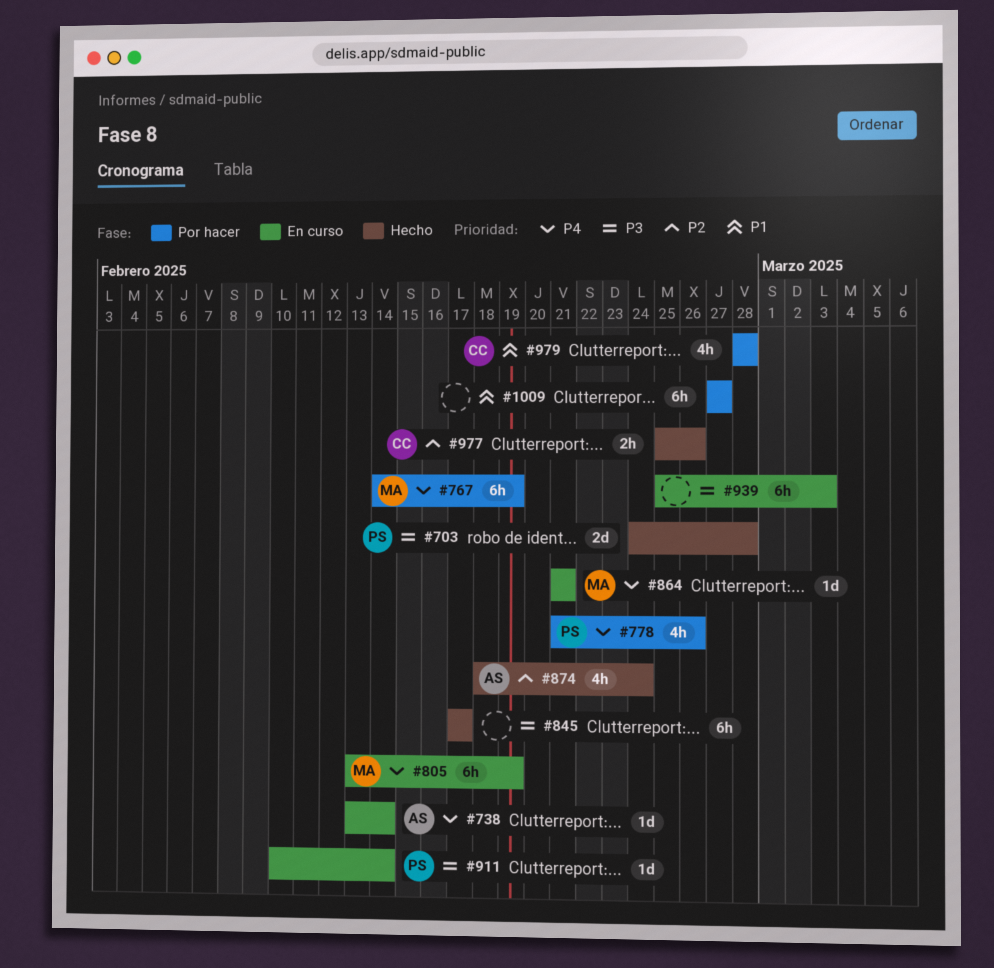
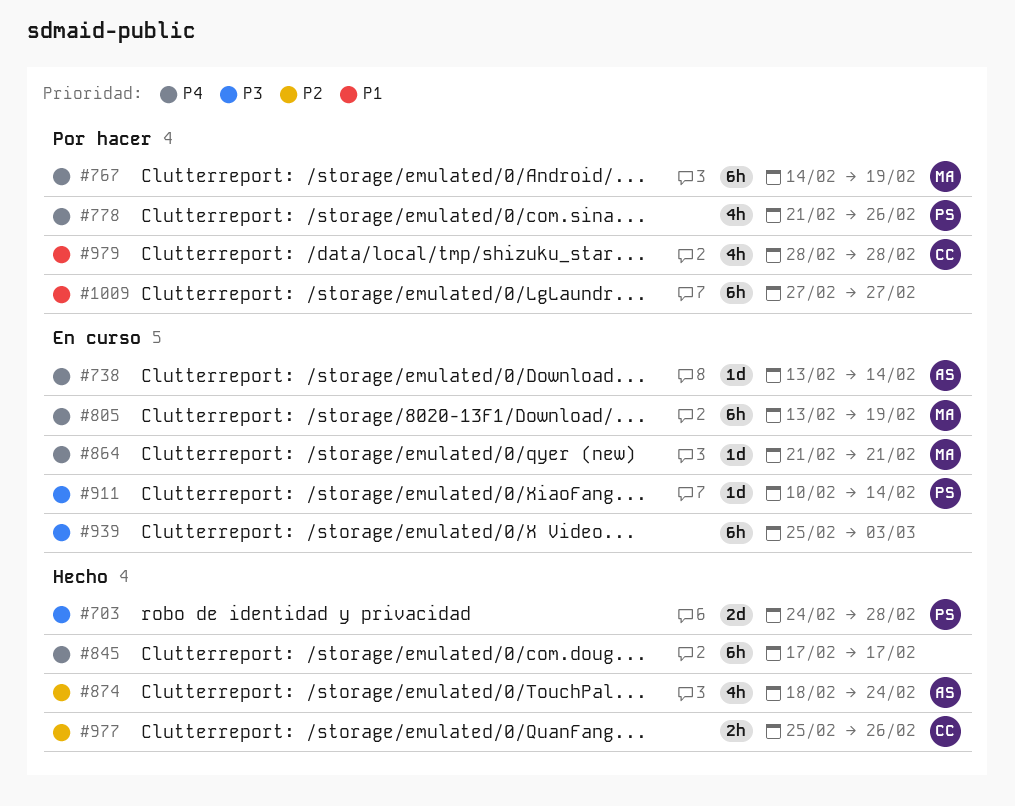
#845, priority: P3 -> P4

